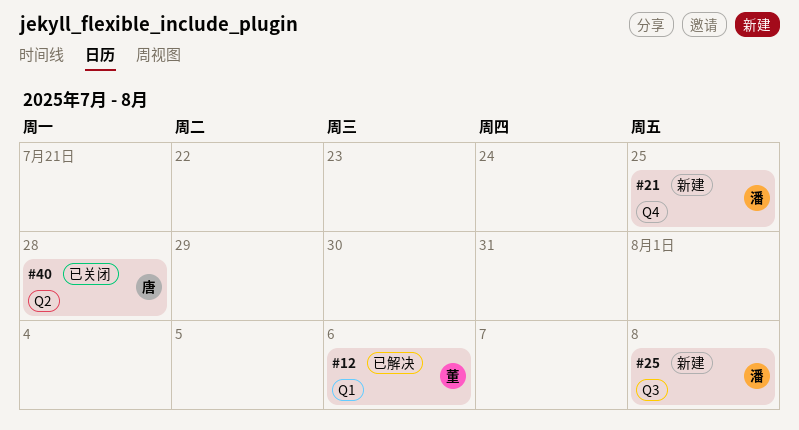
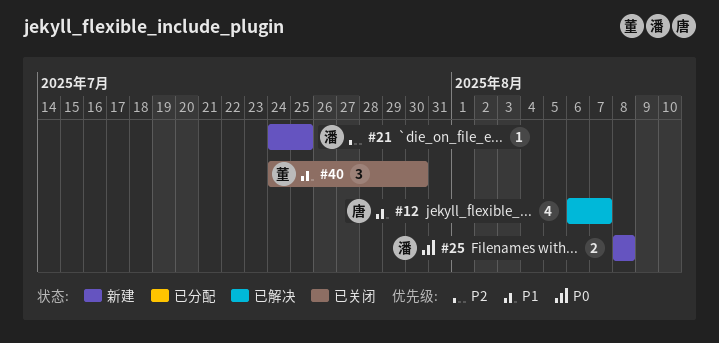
#12, owner: 董 -> 唐
#12, due: Aug 6 -> Aug 7
#40, owner: 唐 -> 董
#40, due: Jul 28 -> Jul 30

